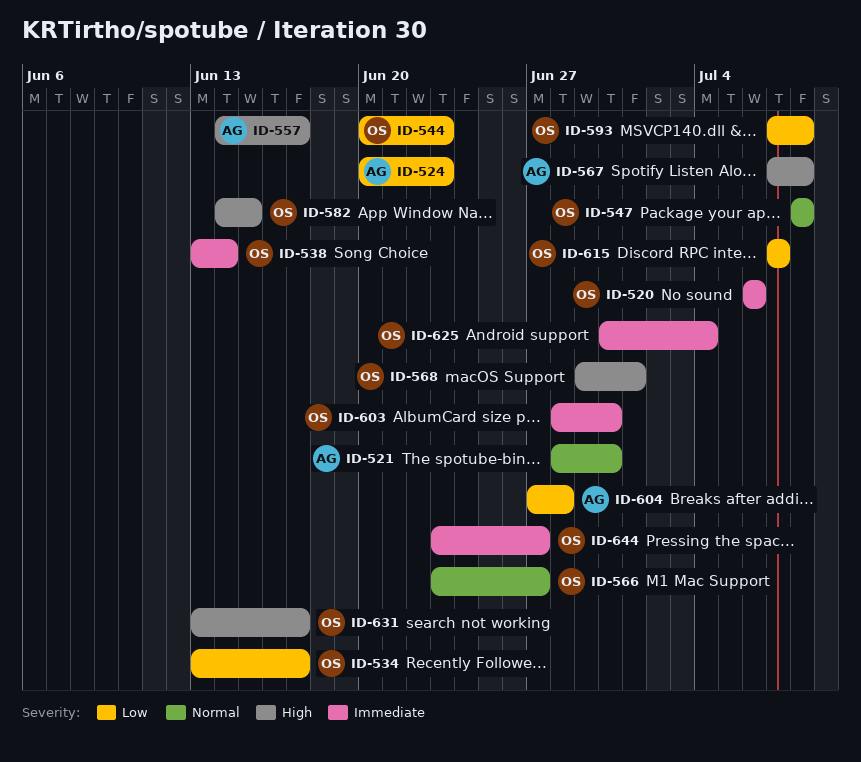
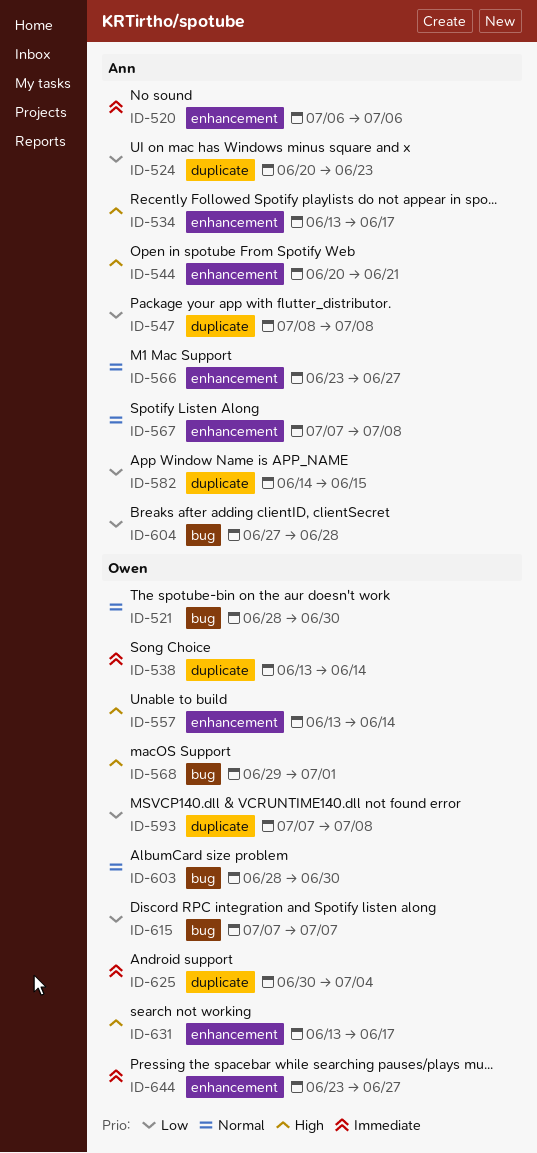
ID-520, owner: Owen -> Ann
ID-521, owner: Ann -> Owen
ID-534, owner: Owen -> Ann
ID-534, priority: Low -> High
ID-544, owner: Owen -> Ann
ID-544, priority: Low -> High
ID-544, due: Jun 23 -> Jun 21
ID-547, owner: Owen -> Ann
ID-547, priority: Normal -> Low
ID-557, owner: Ann -> Owen
ID-557, start: Jun 14 -> Jun 13
ID-557, due: Jun 17 -> Jun 14
ID-566, owner: Owen -> Ann
ID-567, priority: High -> Normal
ID-582, owner: Owen -> Ann
ID-582, priority: High -> Low
ID-603, priority: Immediate -> Normal

